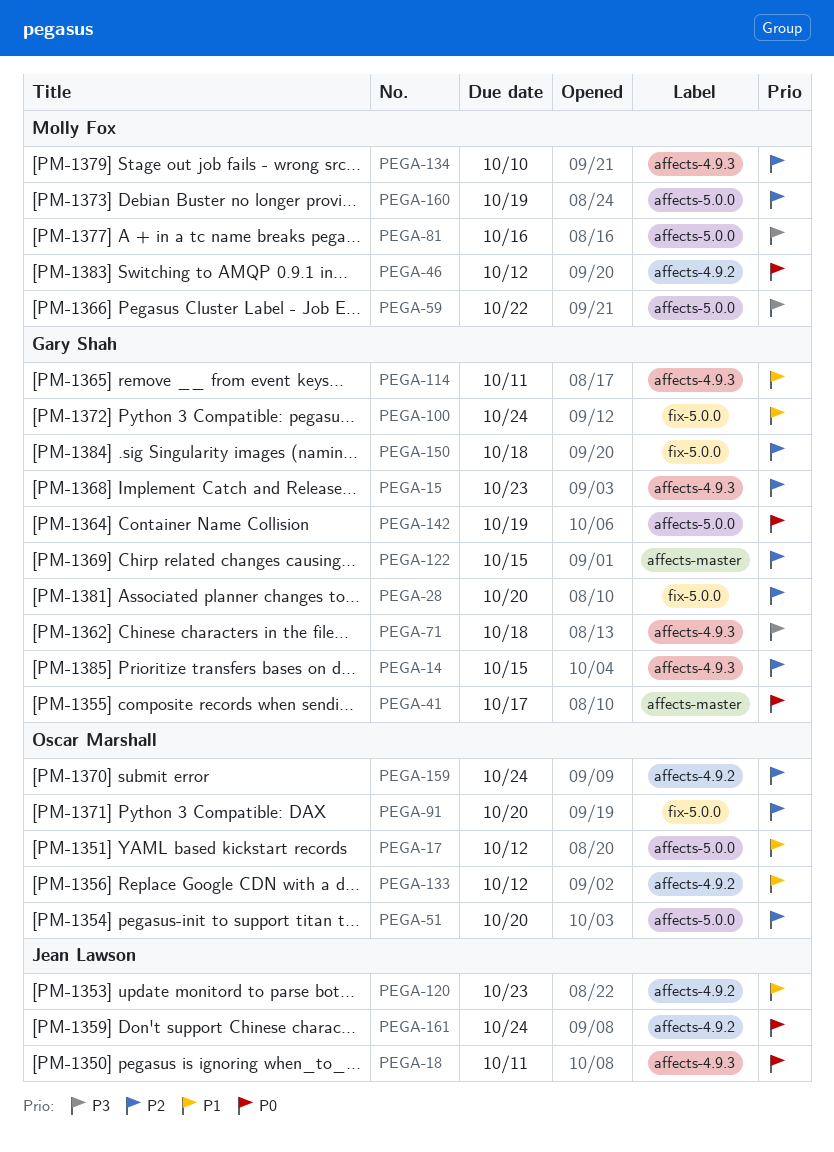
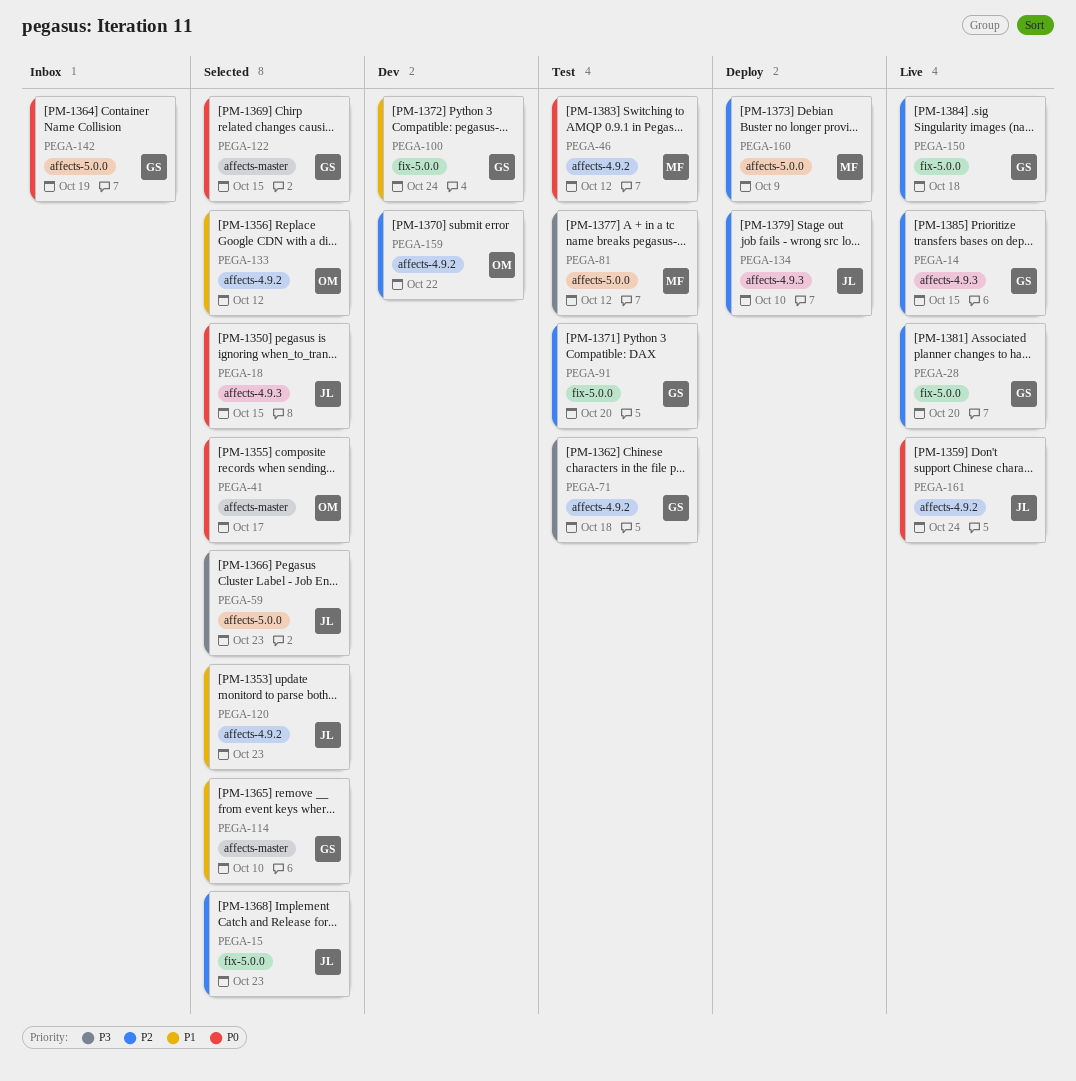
PEGA-15, owner: Gary Shah -> Jean Lawson
PEGA-15, label: affects-4.9.3 -> fix-5.0.0
PEGA-17: present -> none
PEGA-18, due: Oct 11 -> Oct 15
PEGA-41, owner: Gary Shah -> Oscar Marshall
PEGA-51: present -> none
PEGA-59, owner: Molly Fox -> Jean Lawson
PEGA-59, due: Oct 22 -> Oct 23
PEGA-71, label: affects-4.9.3 -> affects-4.9.2
PEGA-81, due: Oct 16 -> Oct 12
PEGA-91, owner: Oscar Marshall -> Gary Shah
PEGA-114, label: affects-4.9.3 -> affects-master
PEGA-114, due: Oct 11 -> Oct 10
PEGA-122, priority: P2 -> P0
PEGA-134, owner: Molly Fox -> Jean Lawson
PEGA-159, due: Oct 24 -> Oct 22
PEGA-160, due: Oct 19 -> Oct 9

